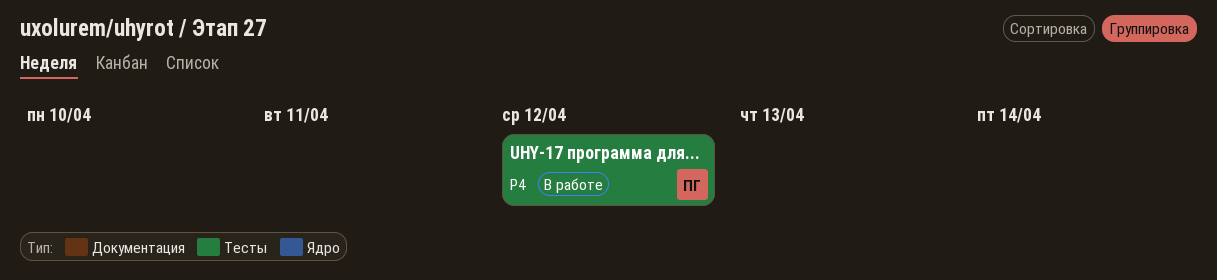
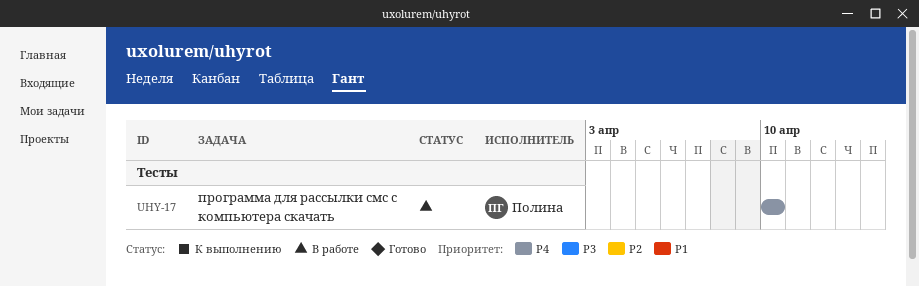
UHY-17, due: Apr 12 -> Apr 10

